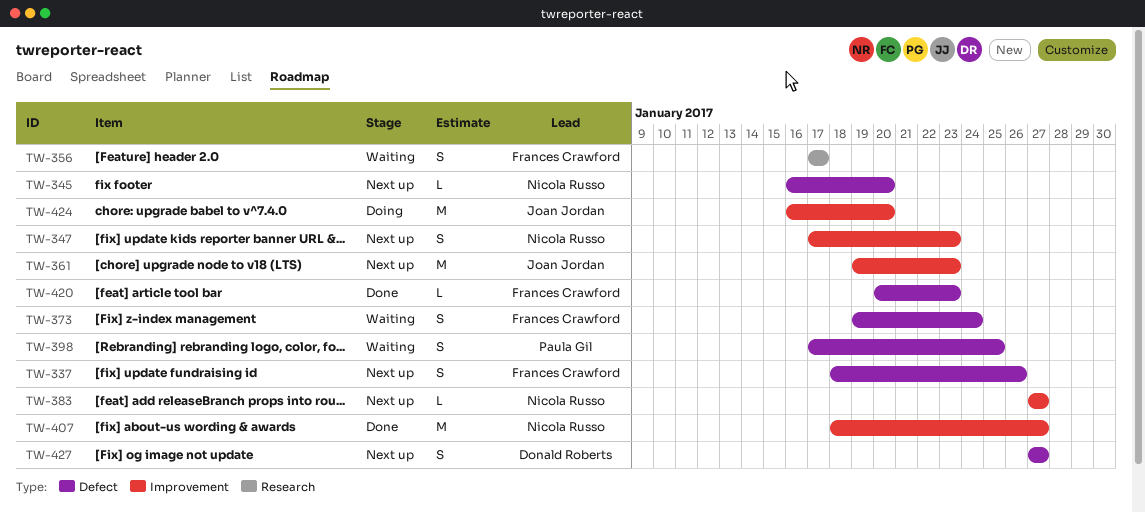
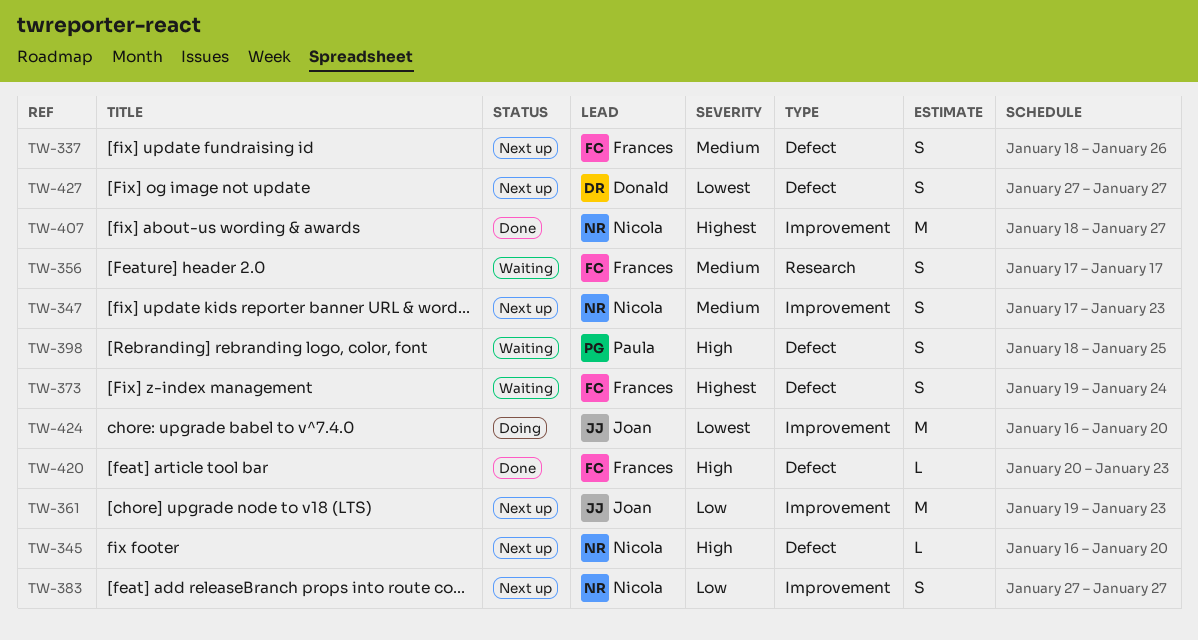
TW-383, estimate: L -> S
TW-398, start: Jan 17 -> Jan 18

